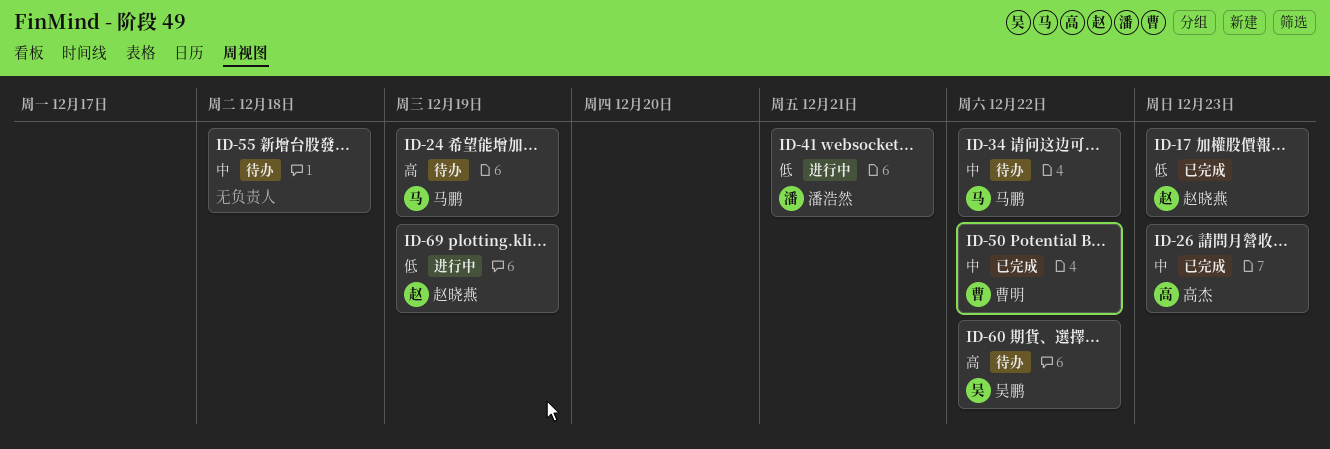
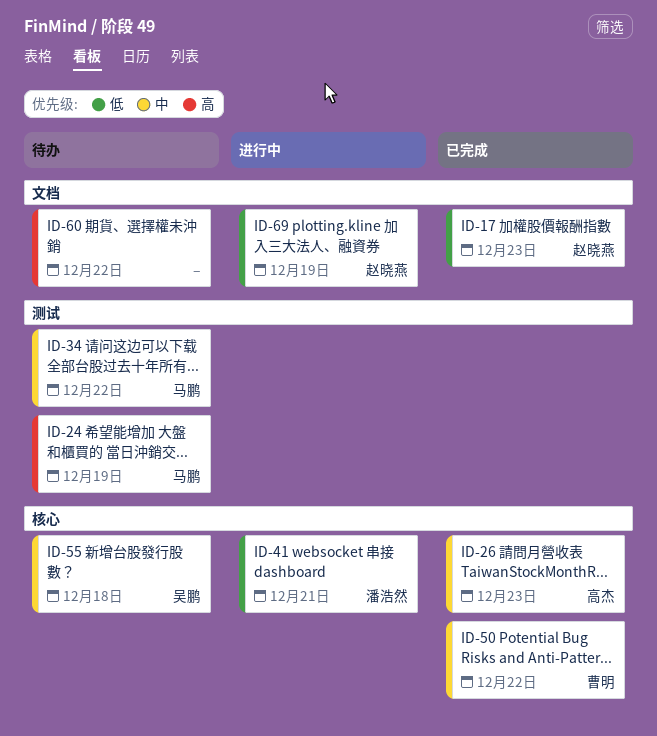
ID-55, owner: none -> 吴鹏
ID-60, owner: 吴鹏 -> none

